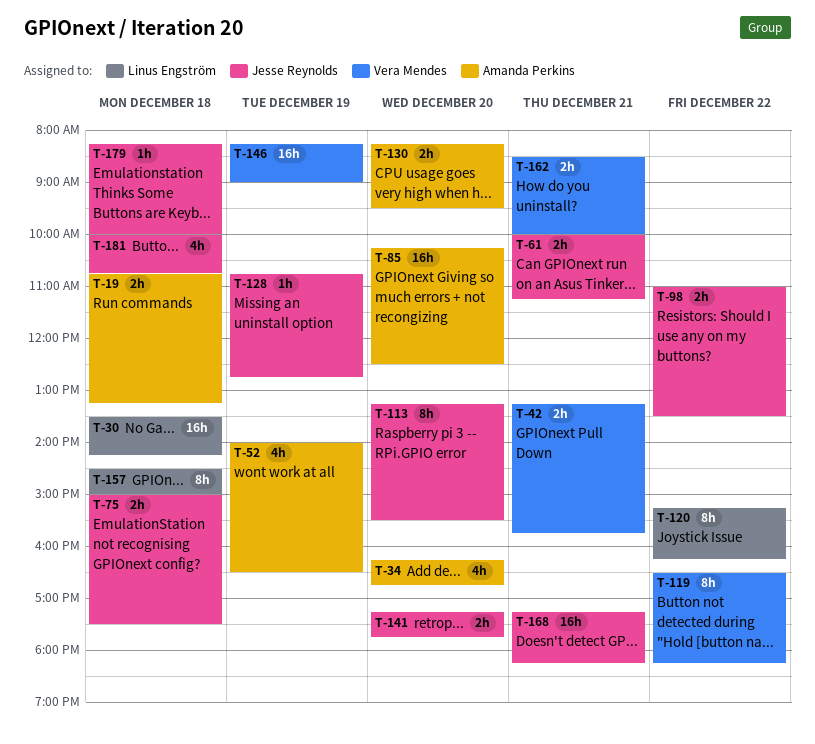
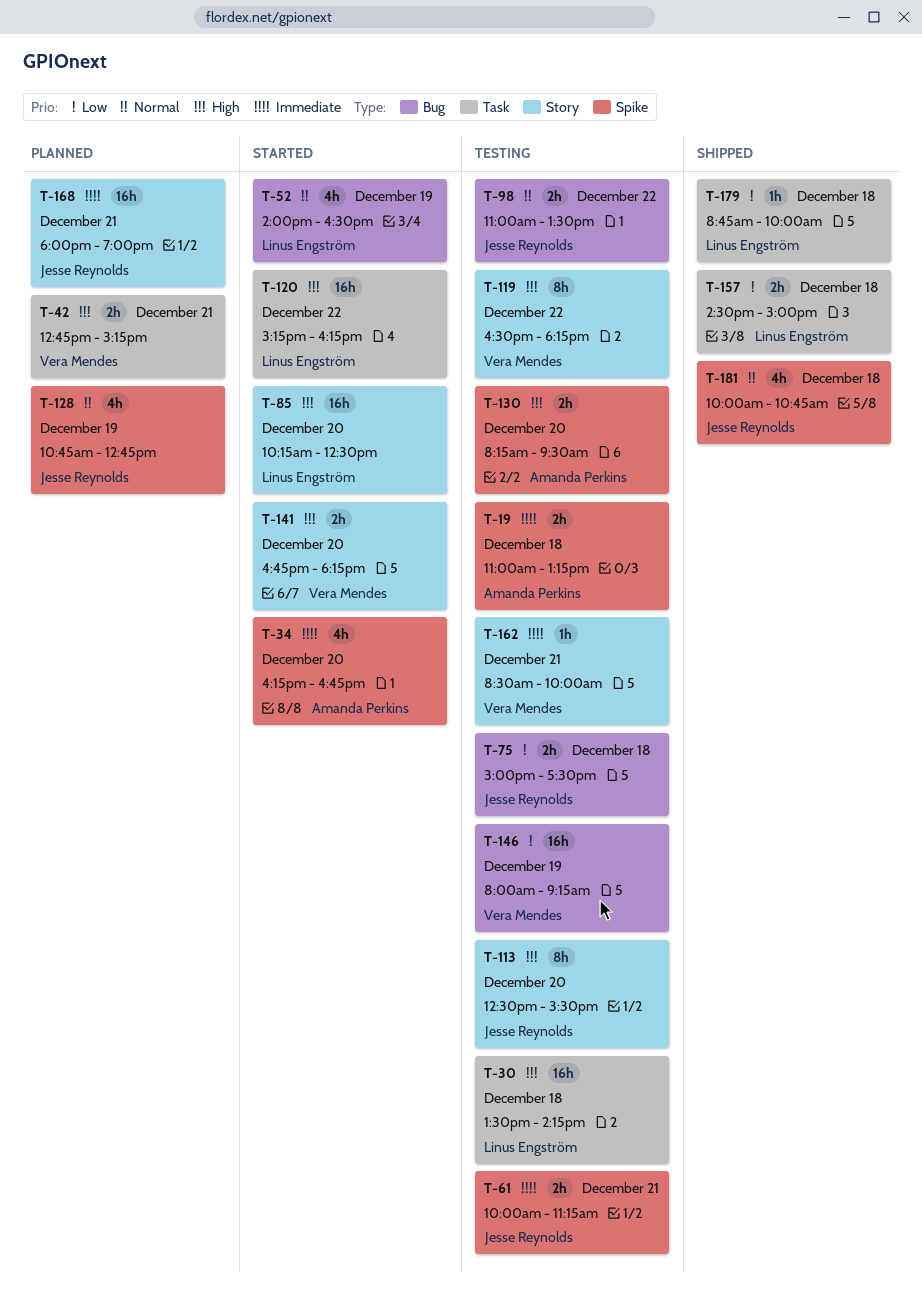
T-19, begins: 10:45 -> 11:00
T-42, begins: 13:15 -> 12:45
T-42, ends: 15:45 -> 15:15
T-52, owner: Amanda Perkins -> Linus Engström
T-85, owner: Amanda Perkins -> Linus Engström
T-113, begins: 13:15 -> 12:30
T-120, estimate: 8h -> 16h
T-128, estimate: 1h -> 4h
T-141, owner: Jesse Reynolds -> Vera Mendes
T-141, begins: 17:15 -> 16:45
T-141, ends: 17:45 -> 18:15
T-146, begins: 08:15 -> 08:00
T-146, ends: 09:00 -> 09:15
T-157, estimate: 8h -> 2h
T-162, estimate: 2h -> 1h
T-168, begins: 17:15 -> 18:00
T-168, ends: 18:15 -> 19:00
T-179, owner: Jesse Reynolds -> Linus Engström
T-179, begins: 08:15 -> 08:45

